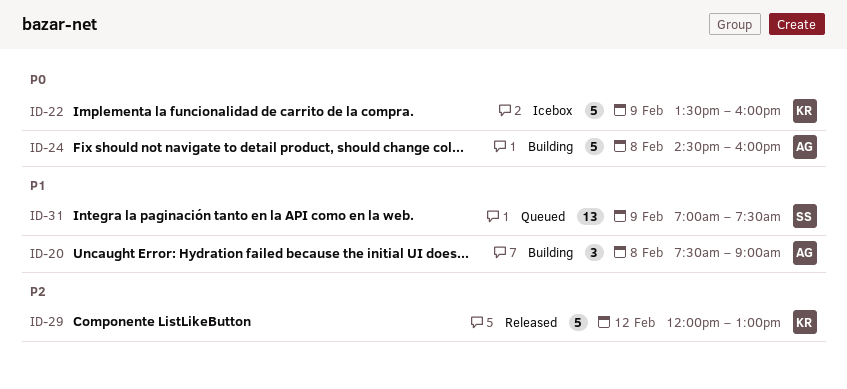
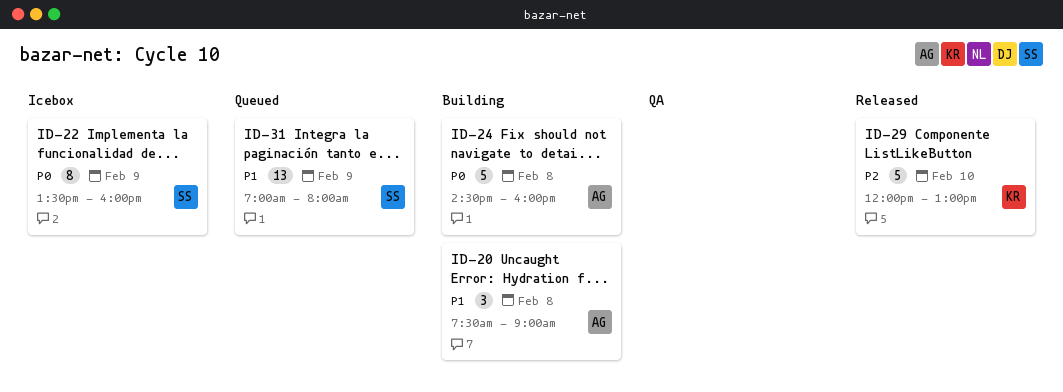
ID-22, owner: KR -> SS
ID-22, estimate: 5 -> 8
ID-29, day: Feb 12 -> Feb 10
ID-31, ends: 07:30 -> 08:00

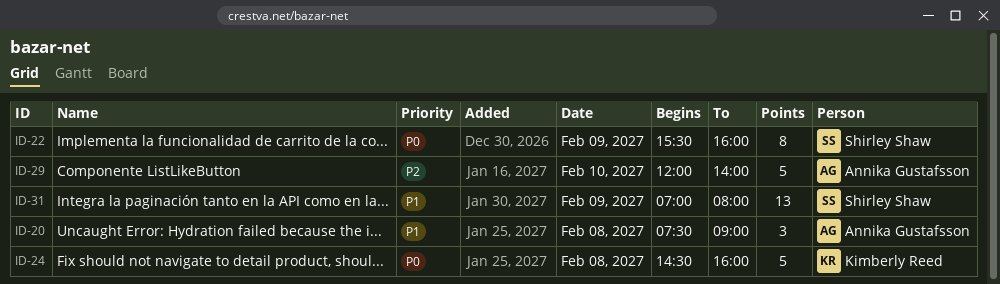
ID-22, begins: 13:30 -> 15:30
ID-24, owner: Annika Gustafsson -> Kimberly Reed
ID-29, owner: Kimberly Reed -> Annika Gustafsson
ID-29, ends: 13:00 -> 14:00

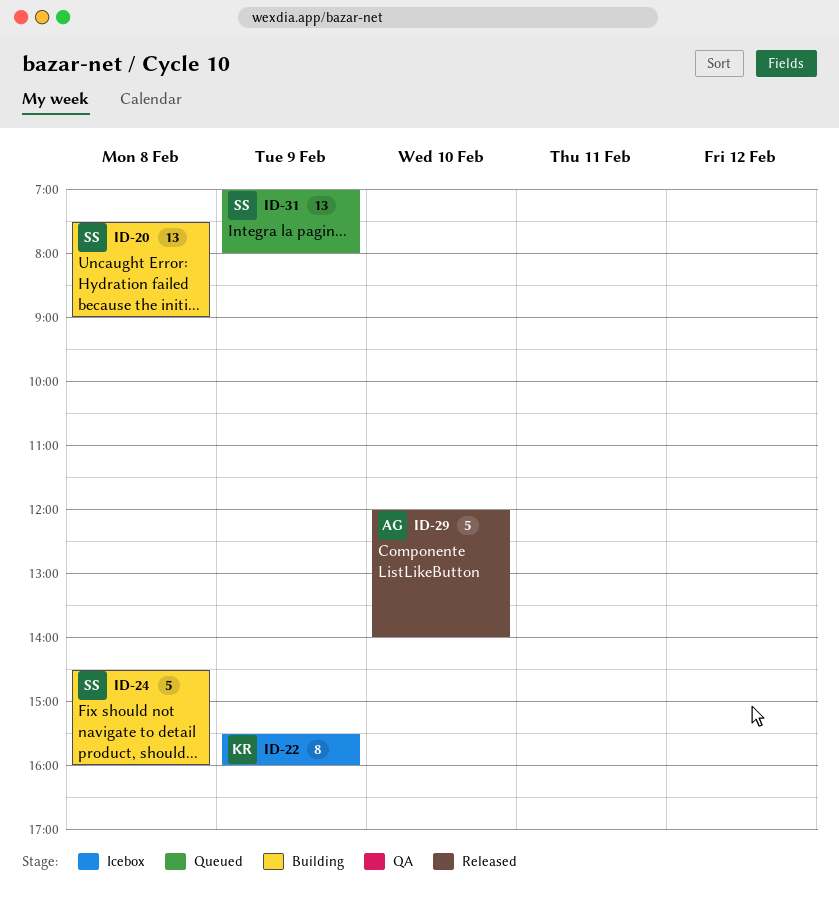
ID-20, owner: Annika Gustafsson -> Shirley Shaw
ID-20, estimate: 3 -> 13
ID-22, owner: Shirley Shaw -> Kimberly Reed
ID-24, owner: Kimberly Reed -> Shirley Shaw

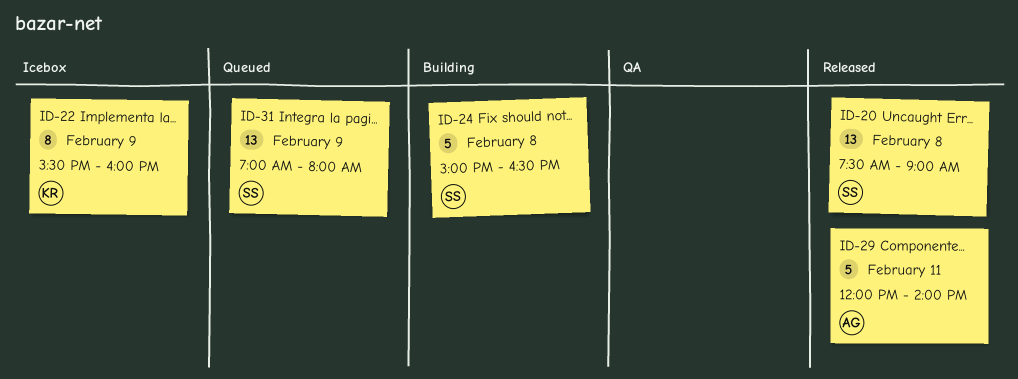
ID-20, status: Building -> Released
ID-24, begins: 14:30 -> 15:00
ID-24, ends: 16:00 -> 16:30
ID-29, day: Feb 10 -> Feb 11

